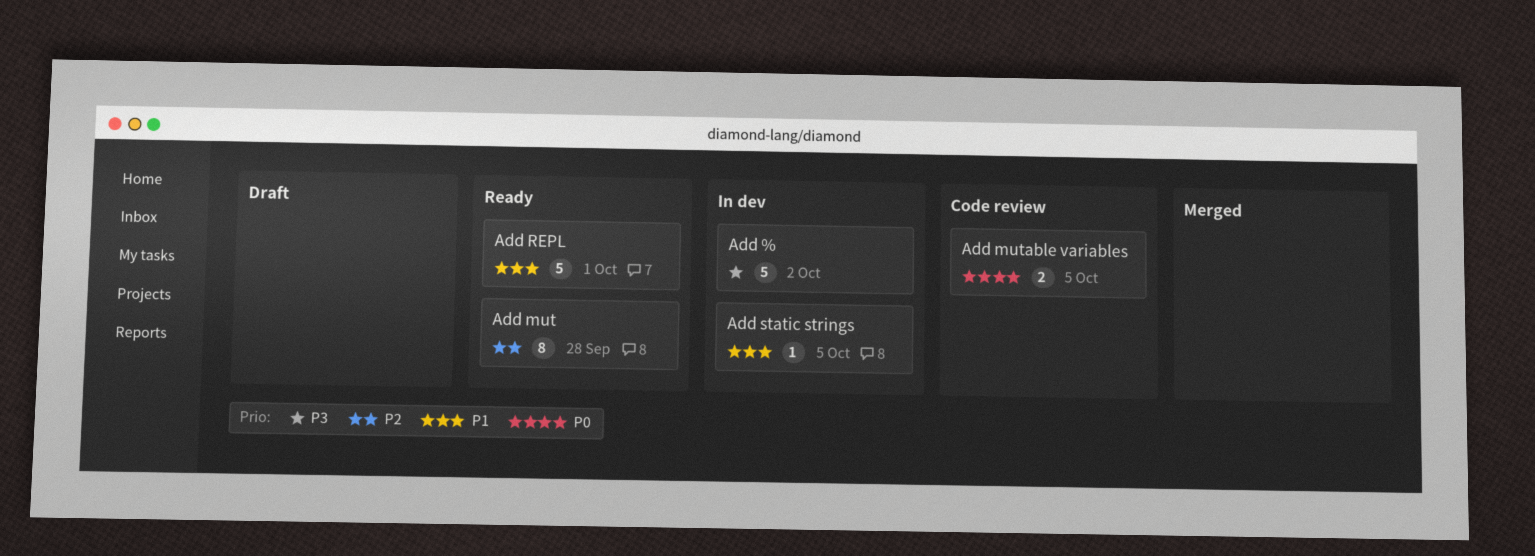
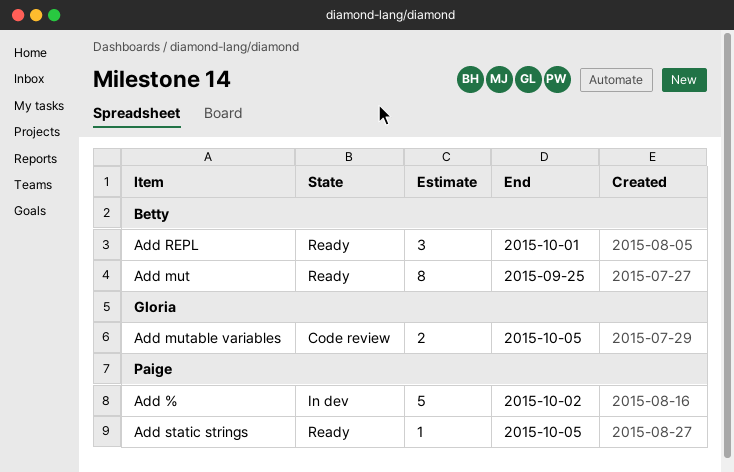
Add mut, due: Sep 28 -> Sep 25
Add REPL, estimate: 5 -> 3
Add static strings, status: In dev -> Ready

